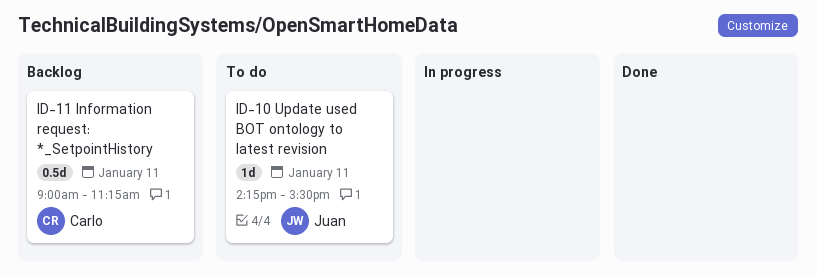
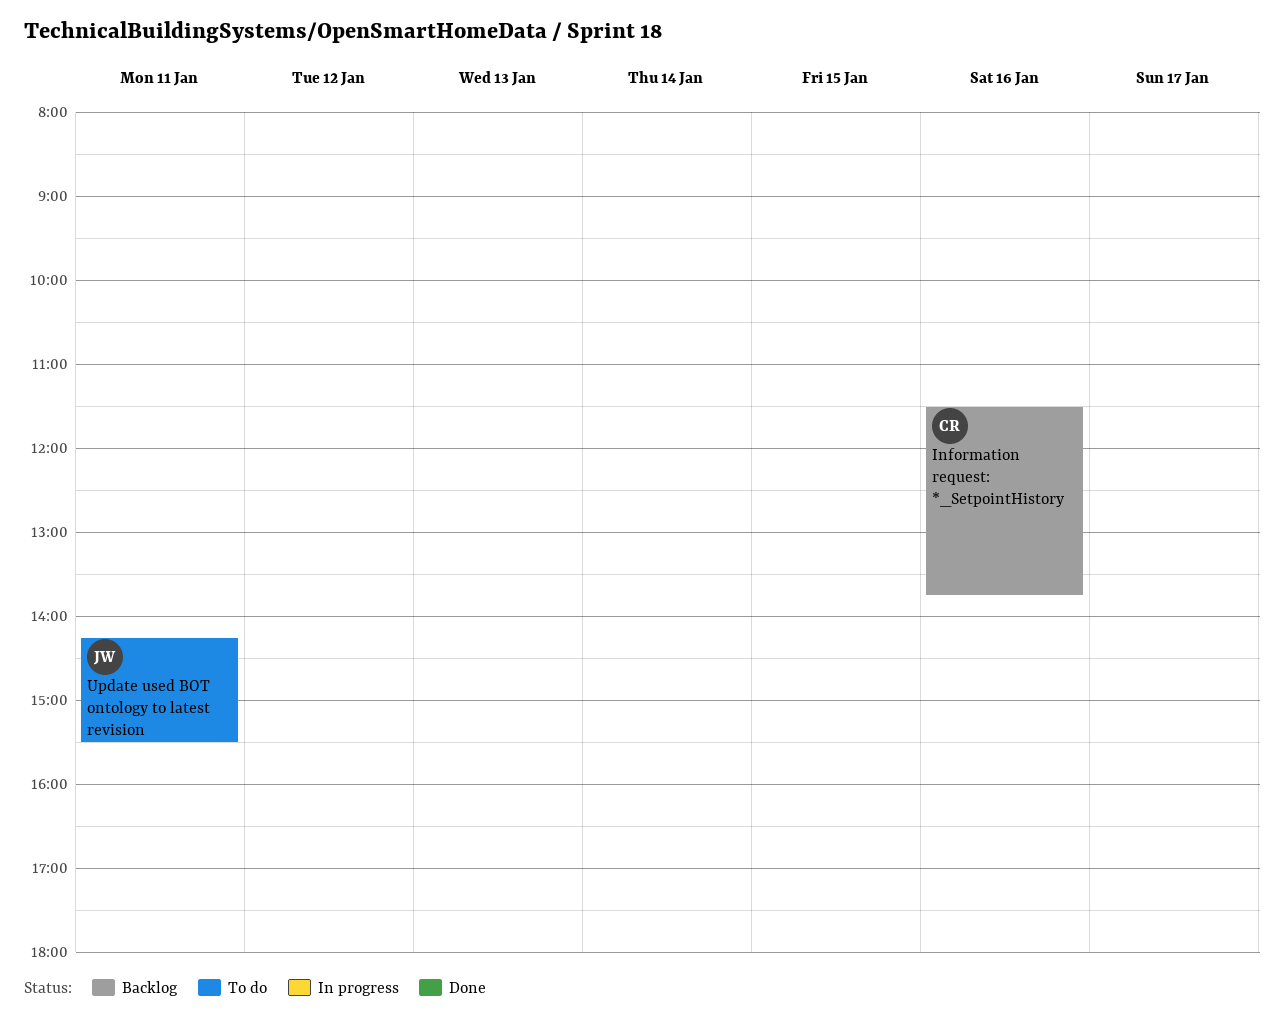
Information request: *_SetpointHistory, day: Jan 11 -> Jan 16
Information request: *_SetpointHistory, begins: 09:00 -> 11:30
Information request: *_SetpointHistory, ends: 11:15 -> 13:45

